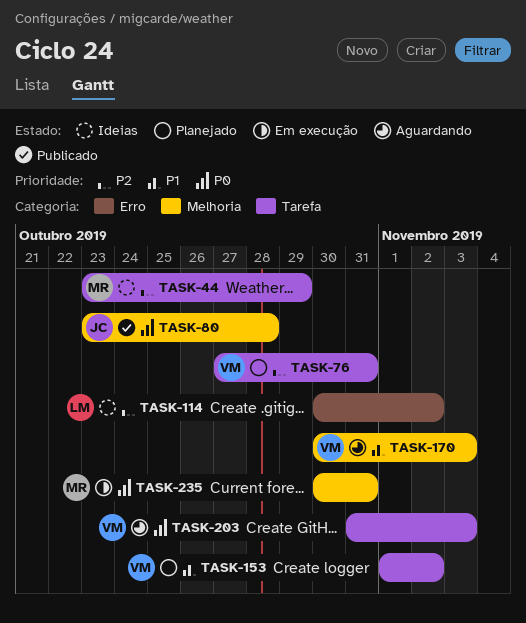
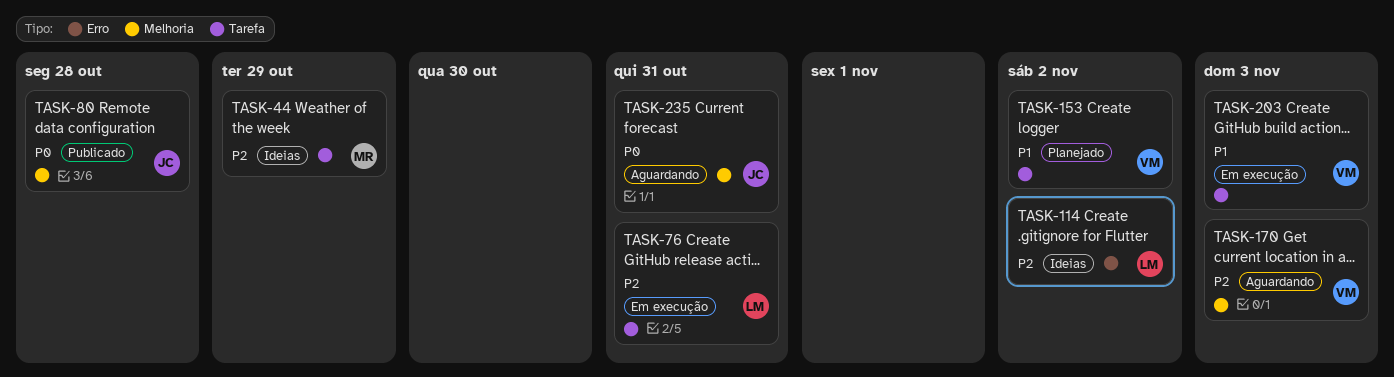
TASK-76, status: Planejado -> Em execução
TASK-76, owner: VM -> LM
TASK-170, priority: P1 -> P2
TASK-203, status: Aguardando -> Em execução
TASK-203, priority: P0 -> P1
TASK-235, status: Em execução -> Aguardando
TASK-235, owner: MR -> JC

